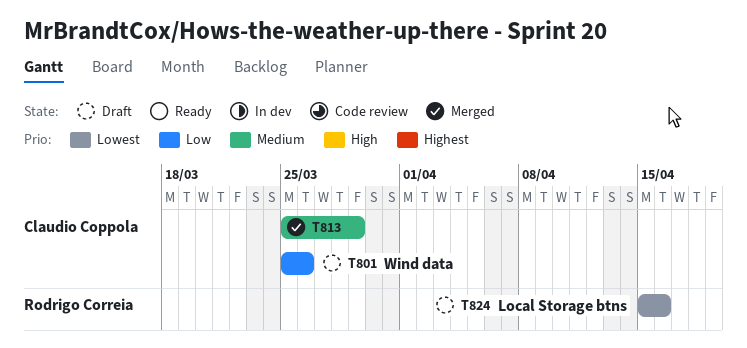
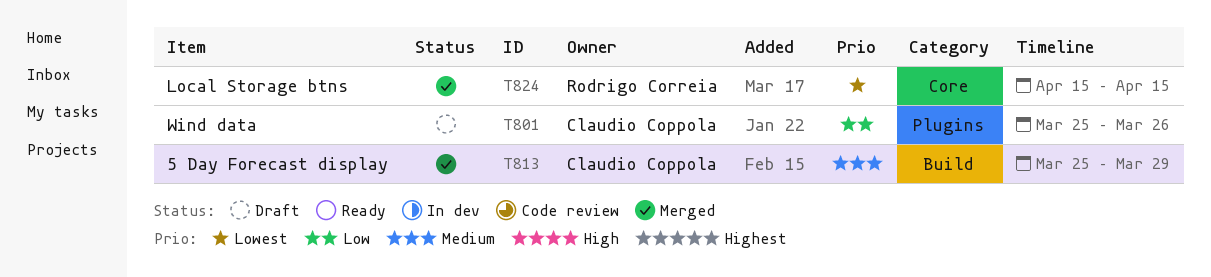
T824, status: Draft -> Merged
T824, due: Apr 16 -> Apr 15

